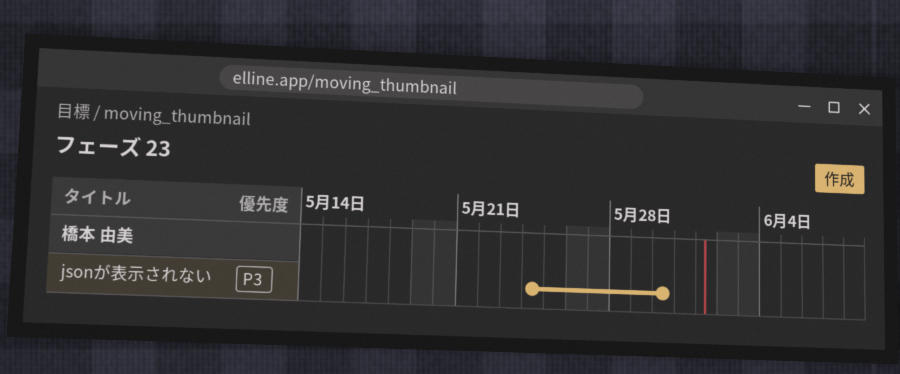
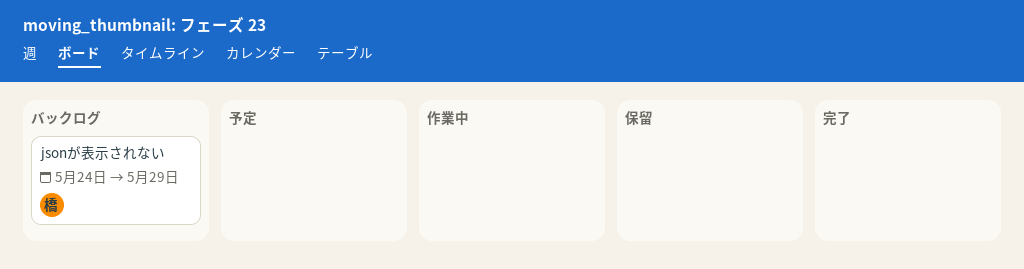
jsonが表示されない, due: May 30 -> May 29

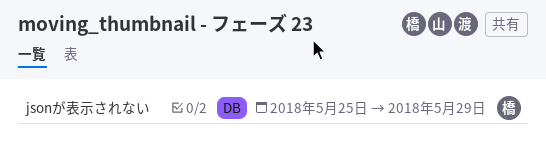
jsonが表示されない, start: May 24 -> May 25

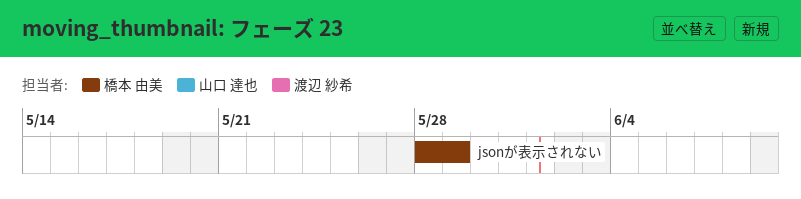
jsonが表示されない, start: May 25 -> May 28

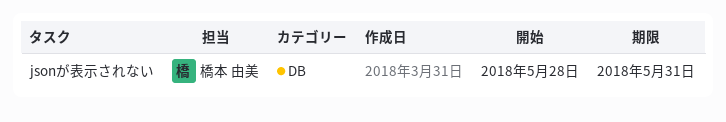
jsonが表示されない, due: May 29 -> May 31

